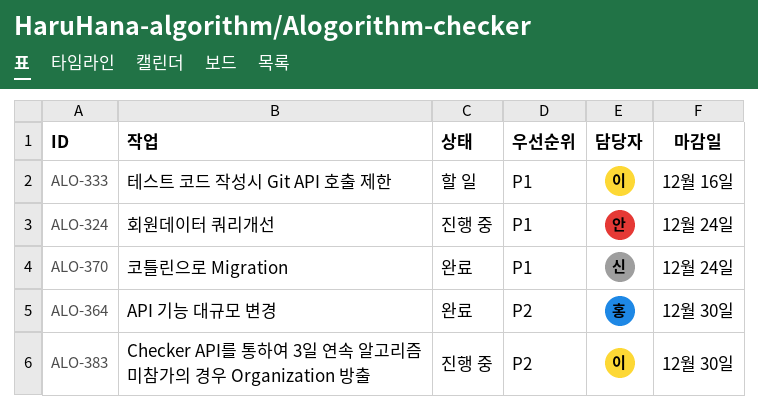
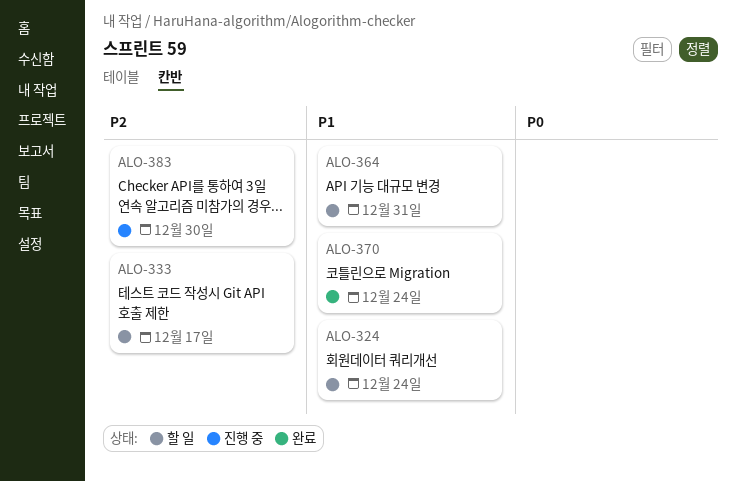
ALO-324, status: 진행 중 -> 할 일
ALO-333, priority: P1 -> P2
ALO-333, due: Dec 16 -> Dec 17
ALO-364, status: 완료 -> 할 일
ALO-364, priority: P2 -> P1
ALO-364, due: Dec 30 -> Dec 31

